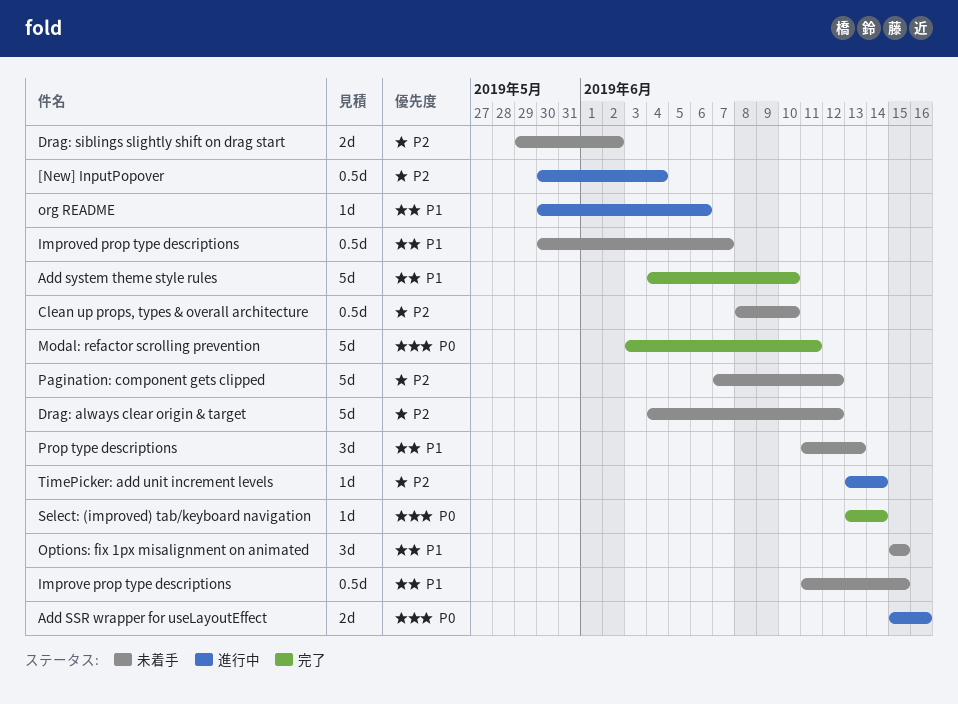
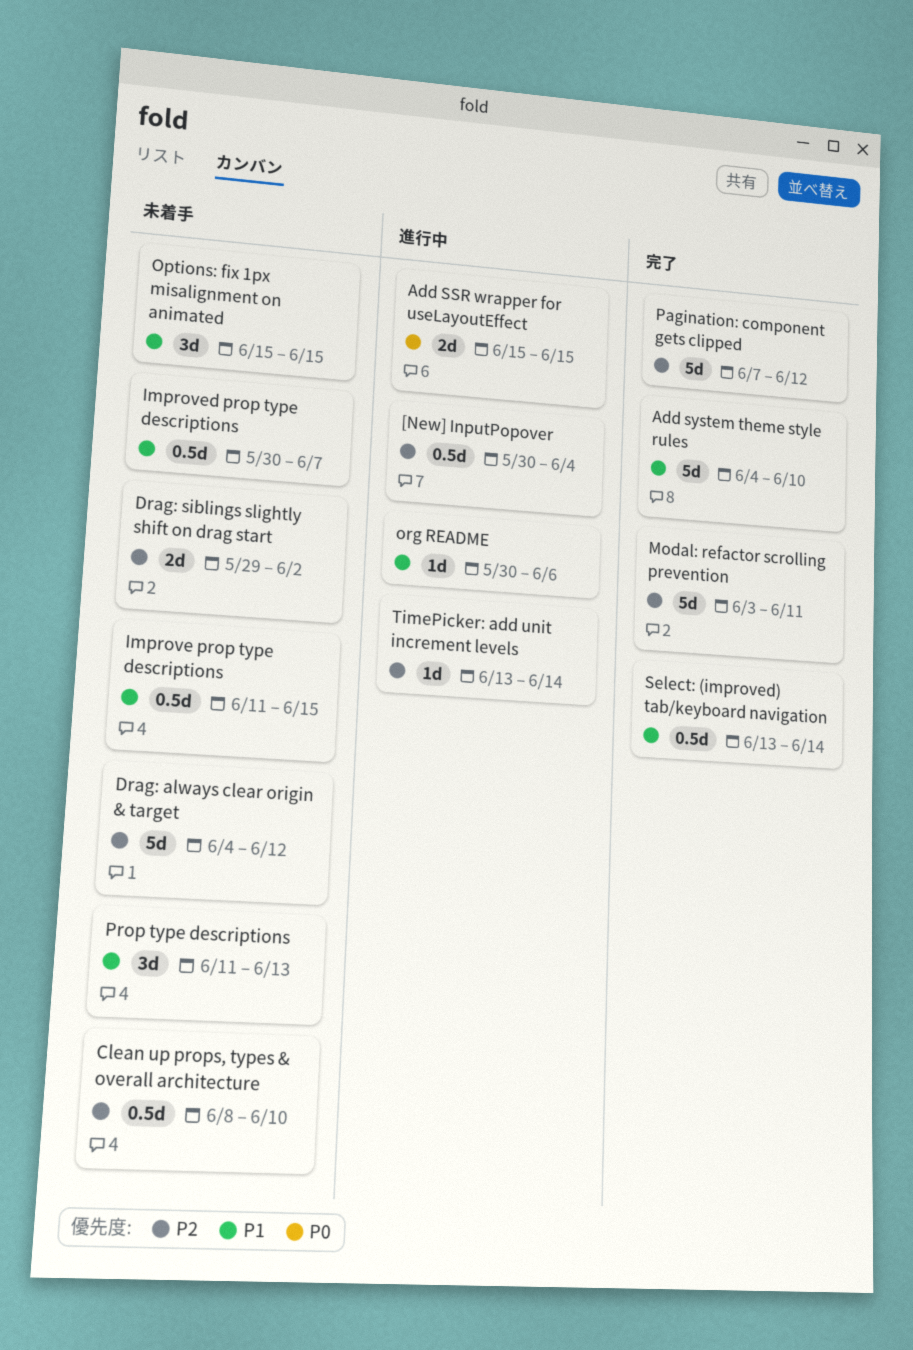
Add SSR wrapper for useLayoutEffect, due: Jun 16 -> Jun 15
Modal: refactor scrolling prevention, priority: P0 -> P2
Pagination: component gets clipped, status: 未着手 -> 完了
Select: (improved) tab/keyboard navigation, priority: P0 -> P1
Select: (improved) tab/keyboard navigation, estimate: 1d -> 0.5d

